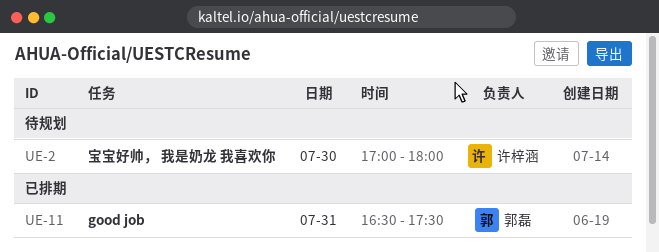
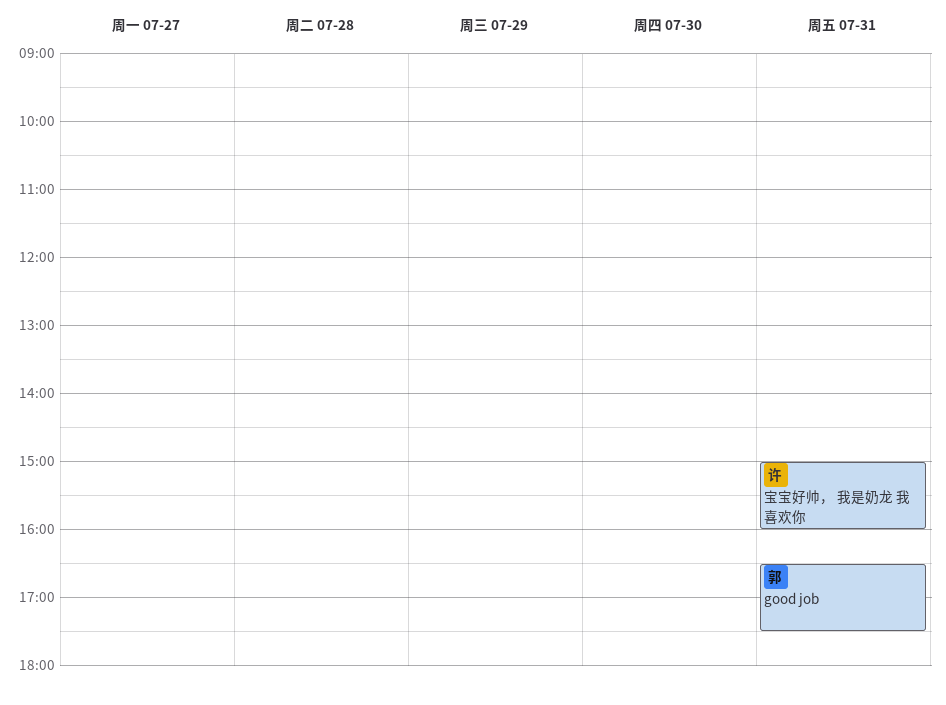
宝宝好帅， 我是奶龙 我喜欢你, day: Jul 30 -> Jul 31
宝宝好帅， 我是奶龙 我喜欢你, begins: 17:00 -> 15:00
宝宝好帅， 我是奶龙 我喜欢你, ends: 18:00 -> 16:00

